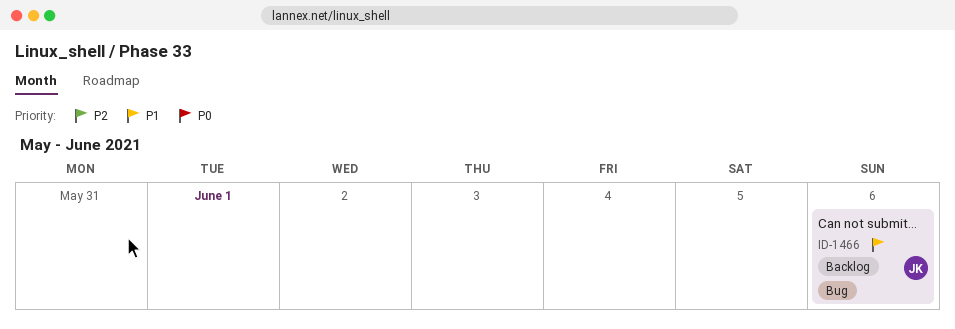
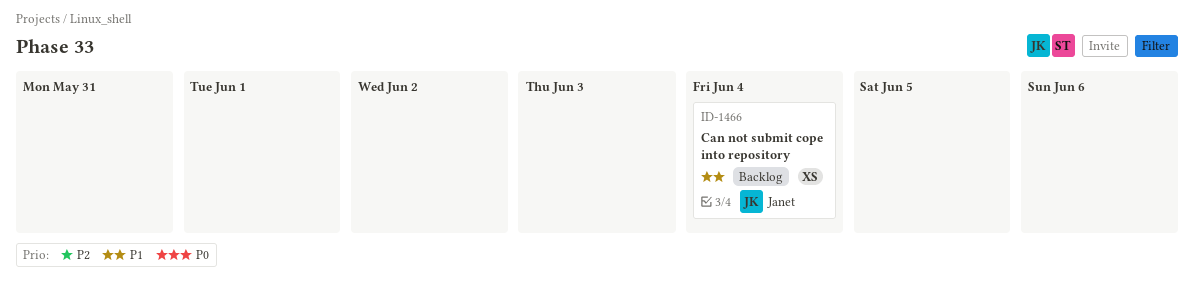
ID-1466, due: Jun 6 -> Jun 4

